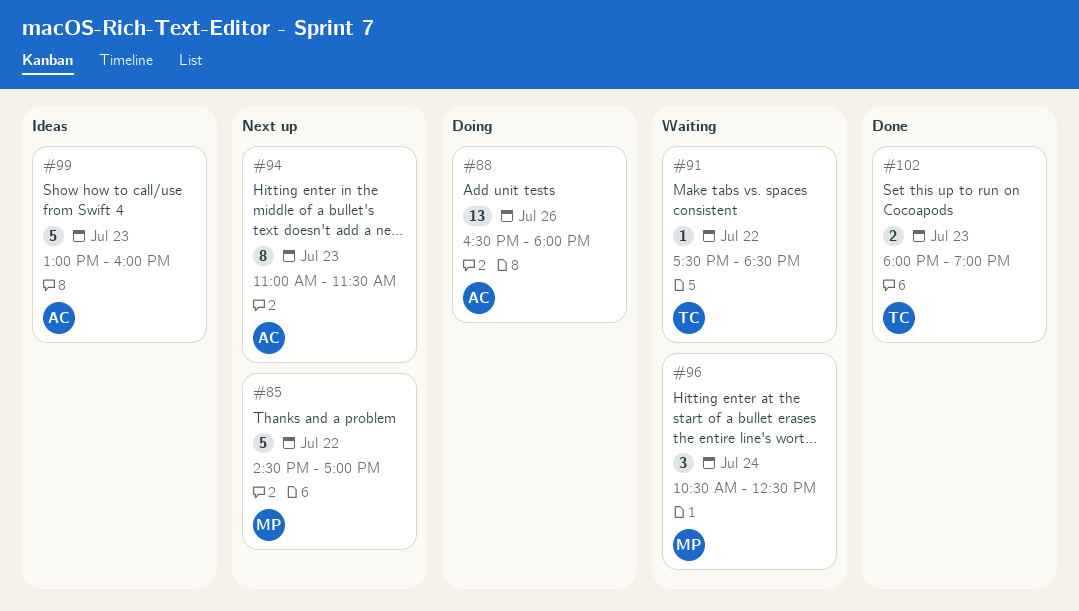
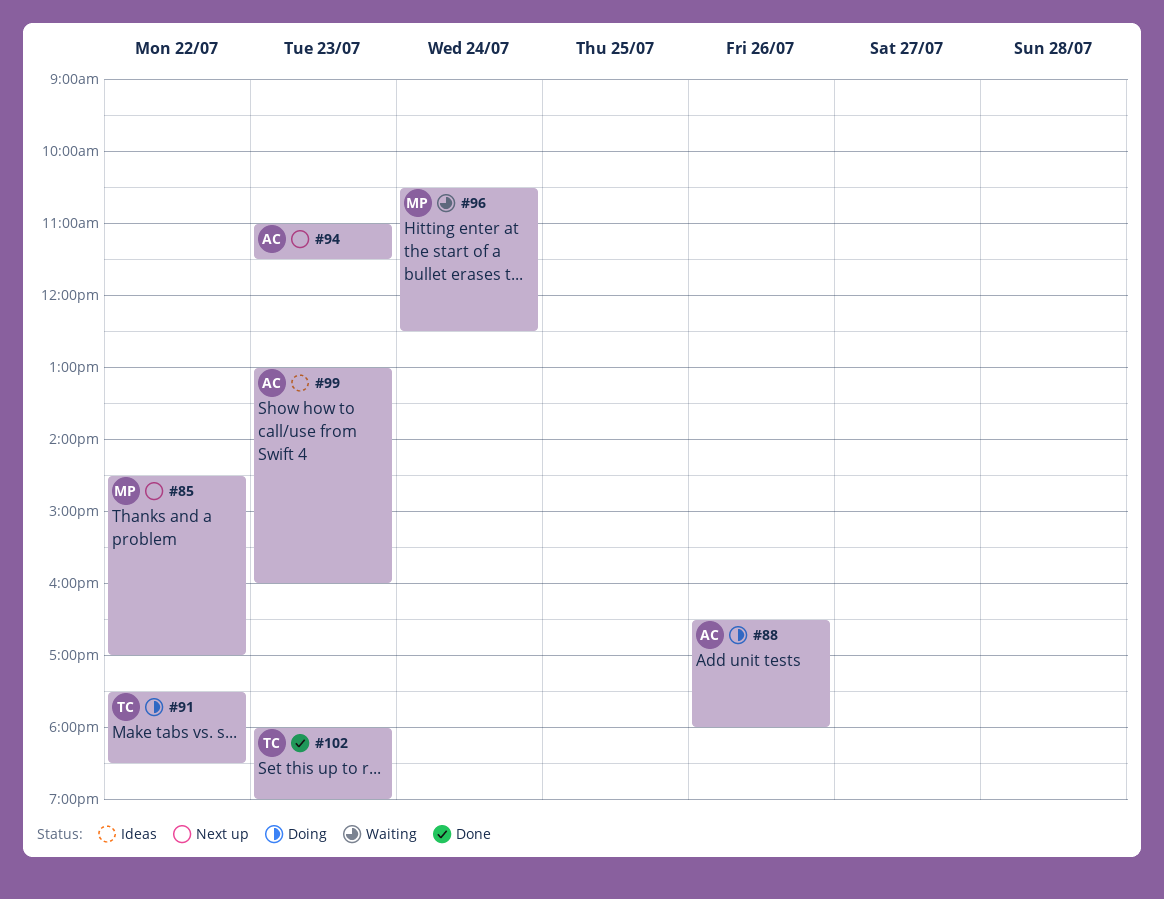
#91, status: Waiting -> Doing

